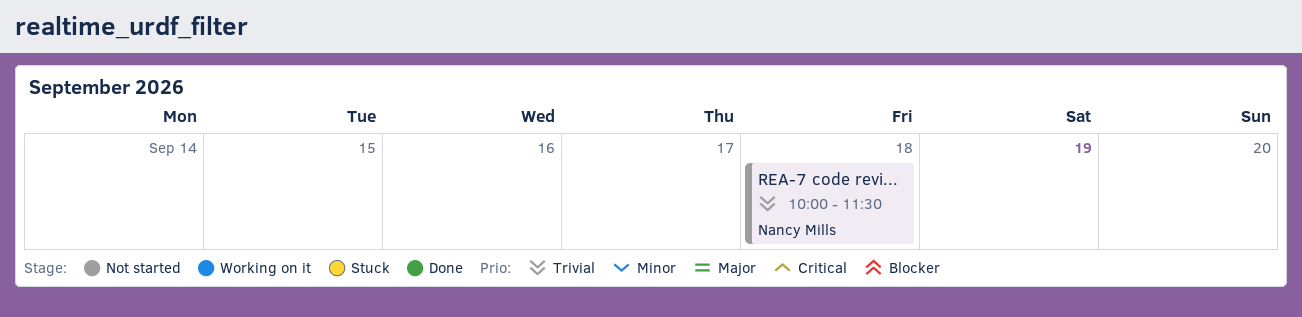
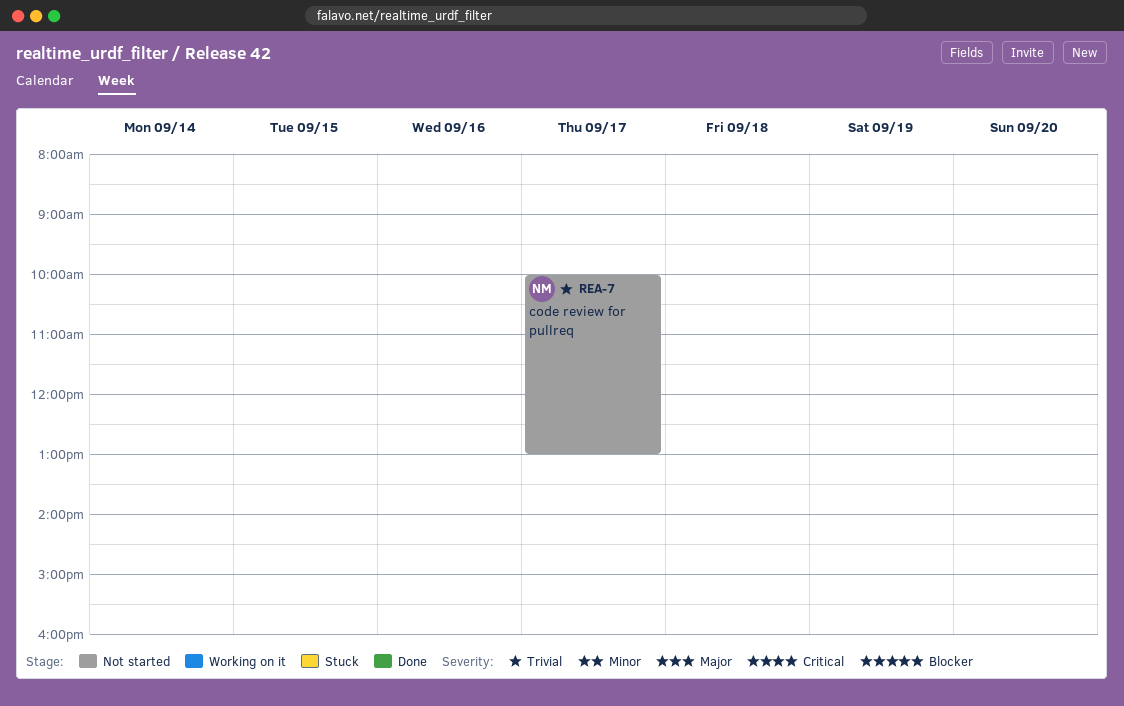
REA-7, day: Sep 18 -> Sep 17
REA-7, ends: 11:30 -> 13:00

